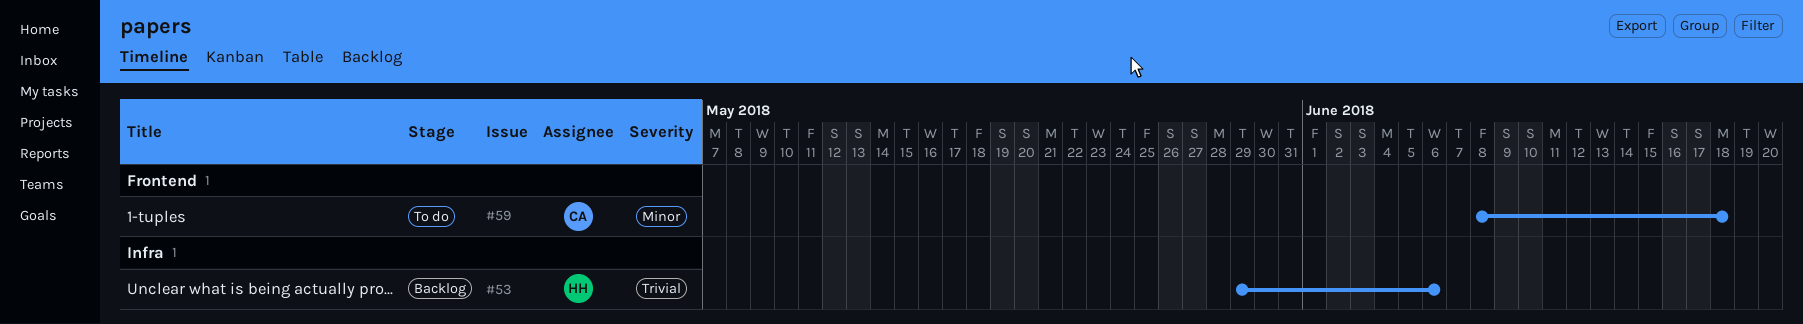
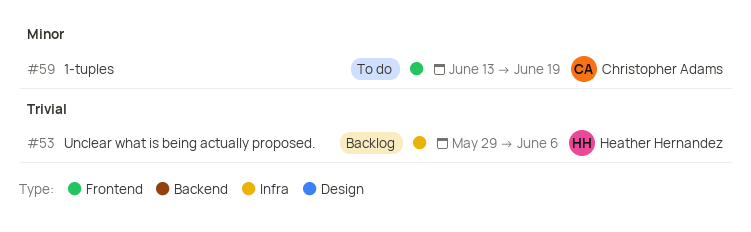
#59, start: Jun 8 -> Jun 13
#59, due: Jun 18 -> Jun 19

